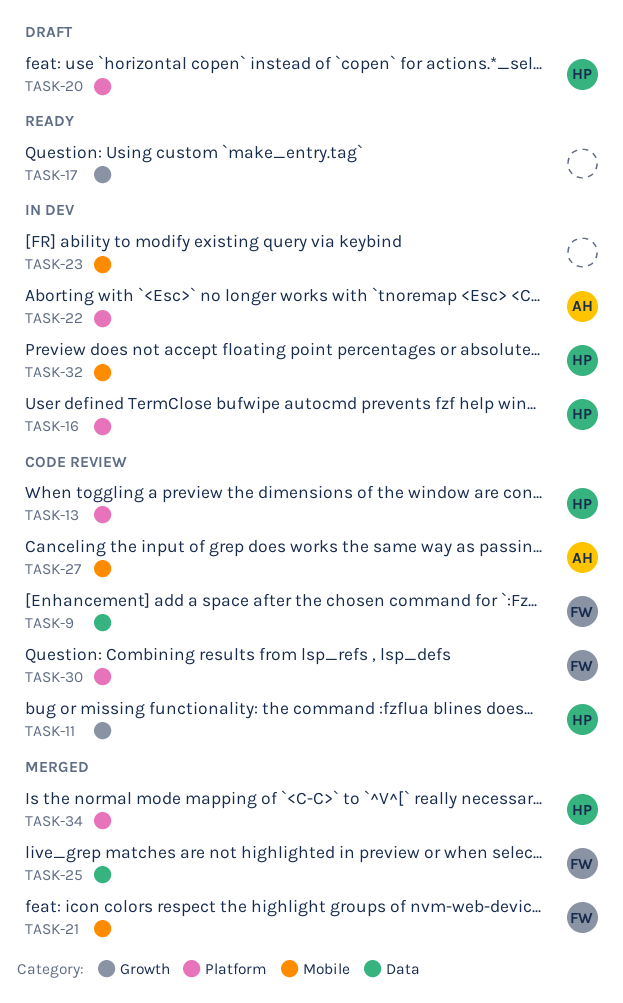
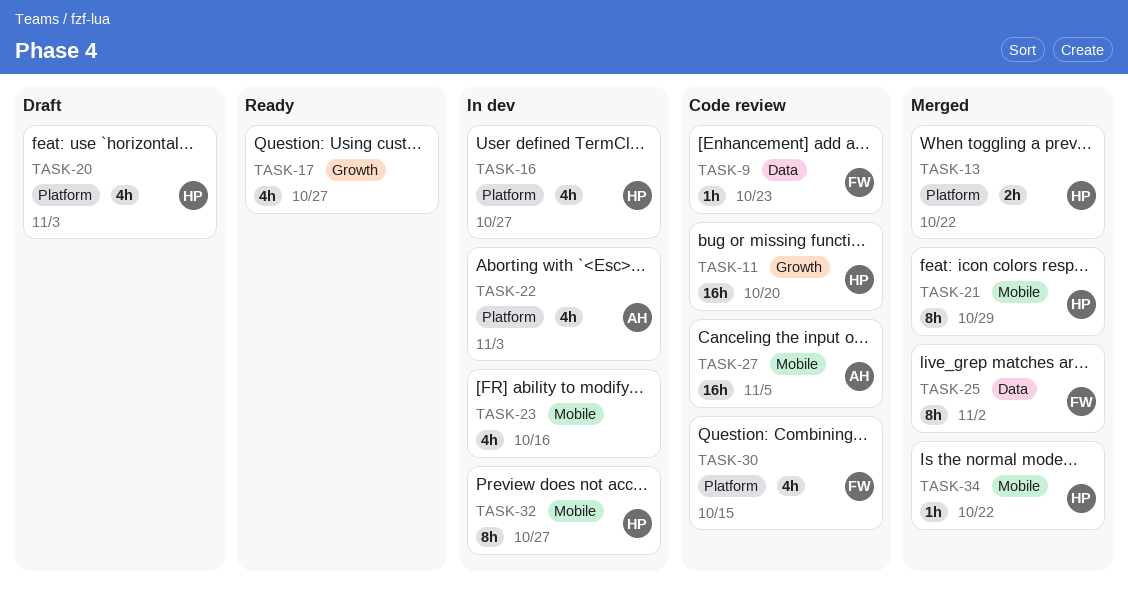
TASK-13, status: Code review -> Merged
TASK-21, owner: FW -> HP
TASK-34, label: Platform -> Mobile

